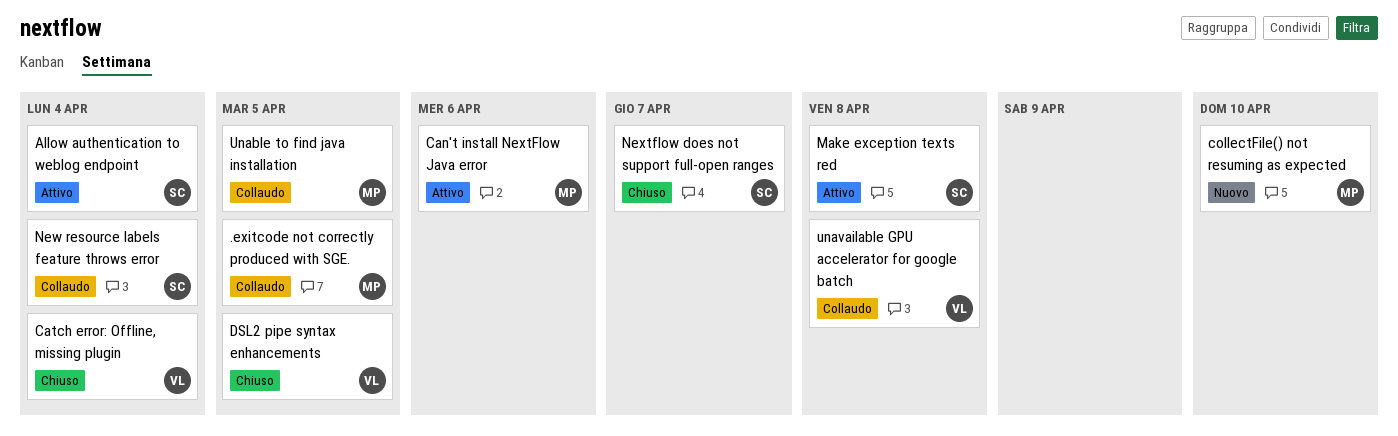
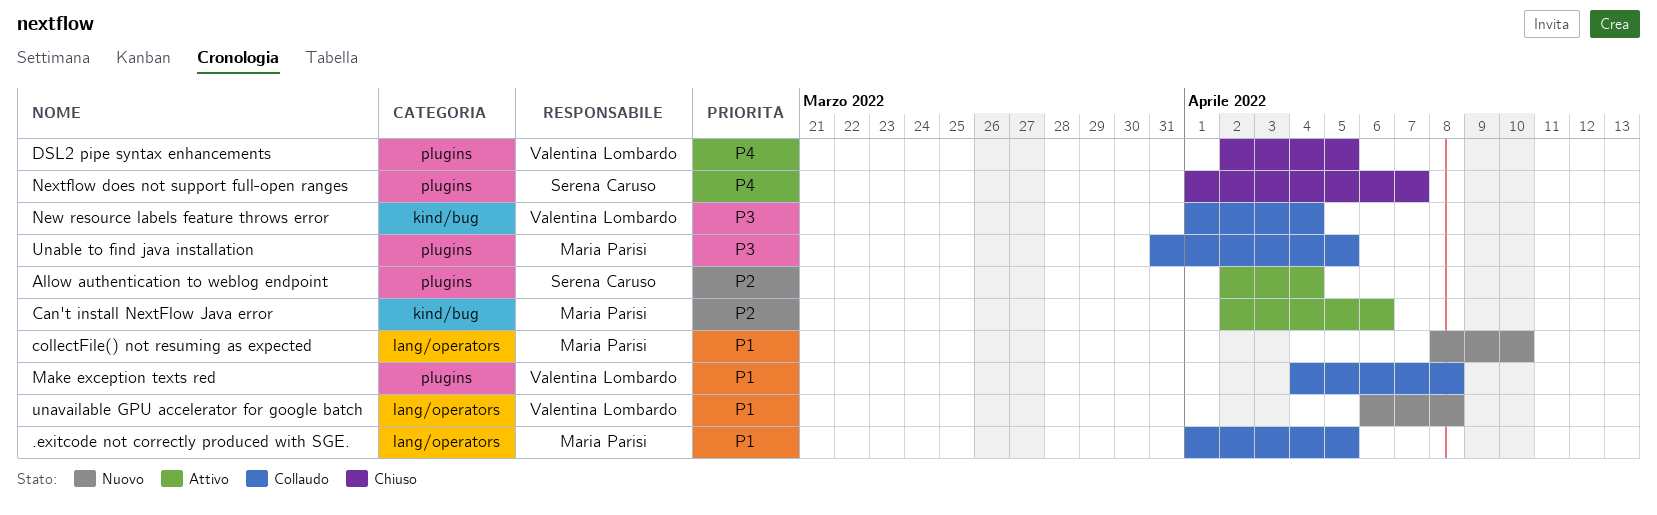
Catch error: Offline, missing plugin: present -> none
Make exception texts red, status: Attivo -> Collaudo
Make exception texts red, owner: Serena Caruso -> Valentina Lombardo
New resource labels feature throws error, owner: Serena Caruso -> Valentina Lombardo
unavailable GPU accelerator for google batch, status: Collaudo -> Nuovo

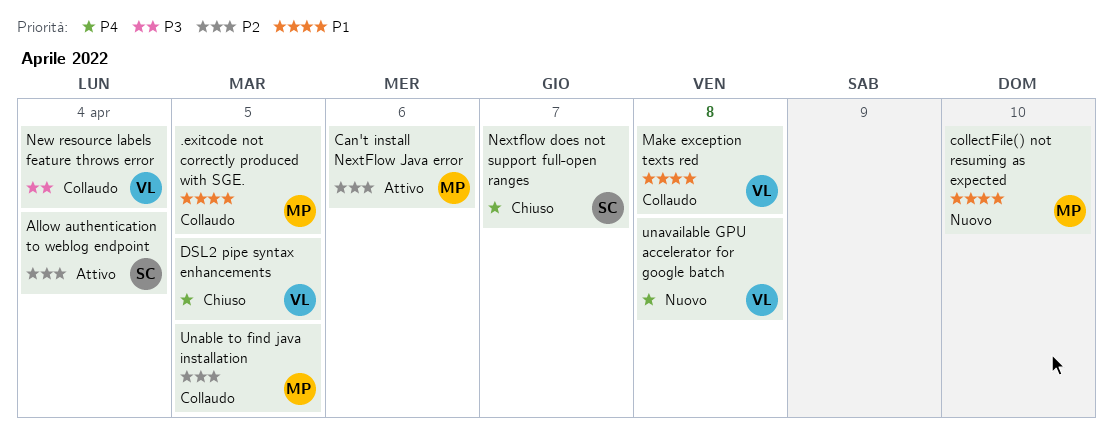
Unable to find java installation, priority: P3 -> P2
unavailable GPU accelerator for google batch, priority: P1 -> P4

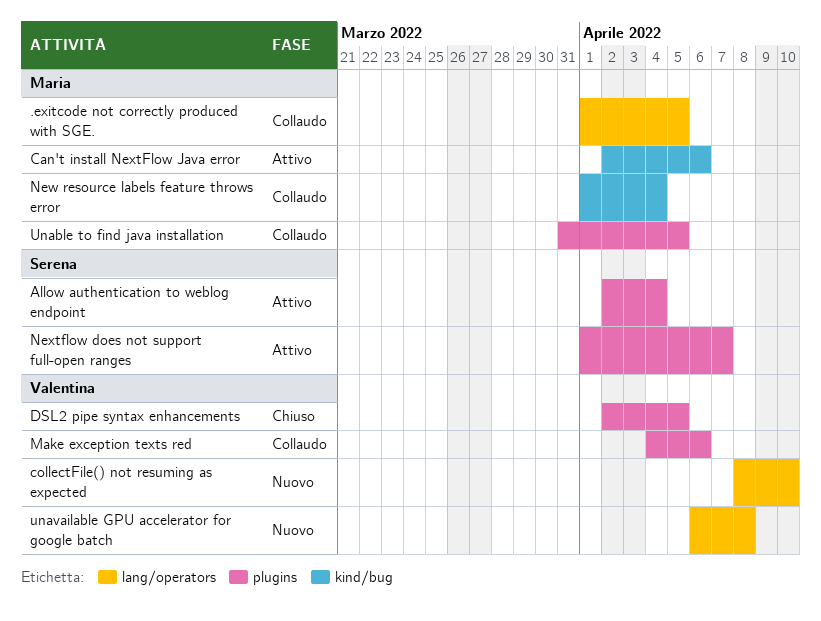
collectFile() not resuming as expected, owner: Maria -> Valentina
Make exception texts red, due: Apr 8 -> Apr 6
New resource labels feature throws error, owner: Valentina -> Maria
Nextflow does not support full-open ranges, status: Chiuso -> Attivo

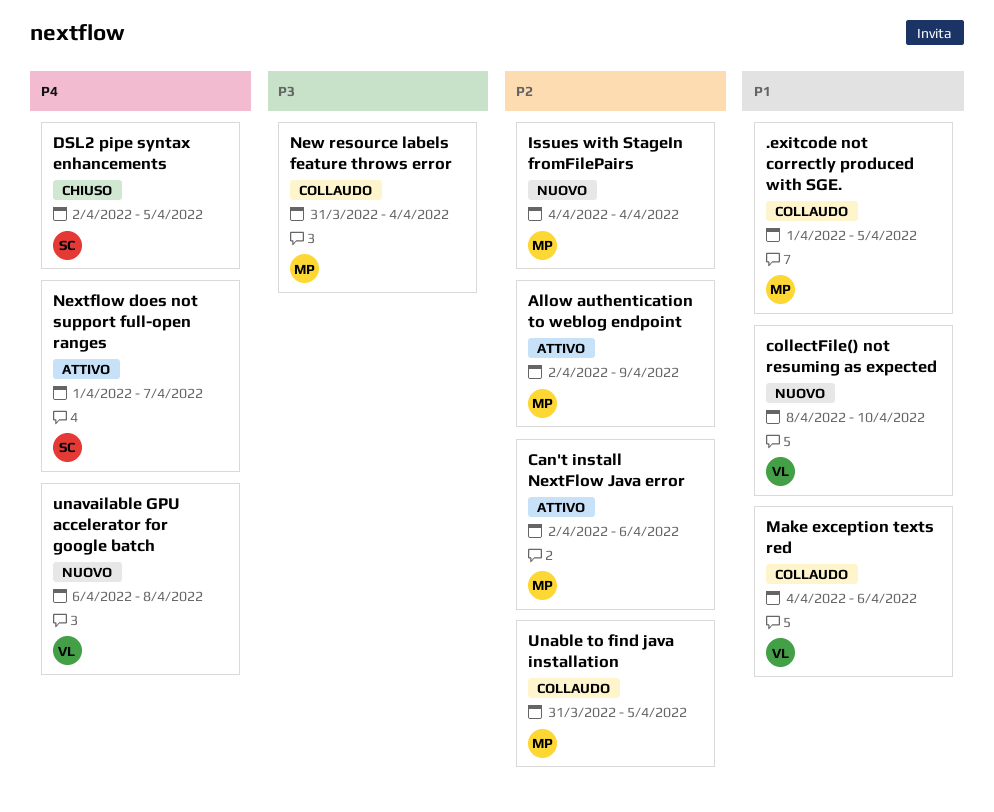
Allow authentication to weblog endpoint, owner: Serena -> Maria
Allow authentication to weblog endpoint, due: Apr 4 -> Apr 9
DSL2 pipe syntax enhancements, owner: Valentina -> Serena
Issues with StageIn fromFilePairs: none -> present
New resource labels feature throws error, start: Apr 1 -> Mar 31

